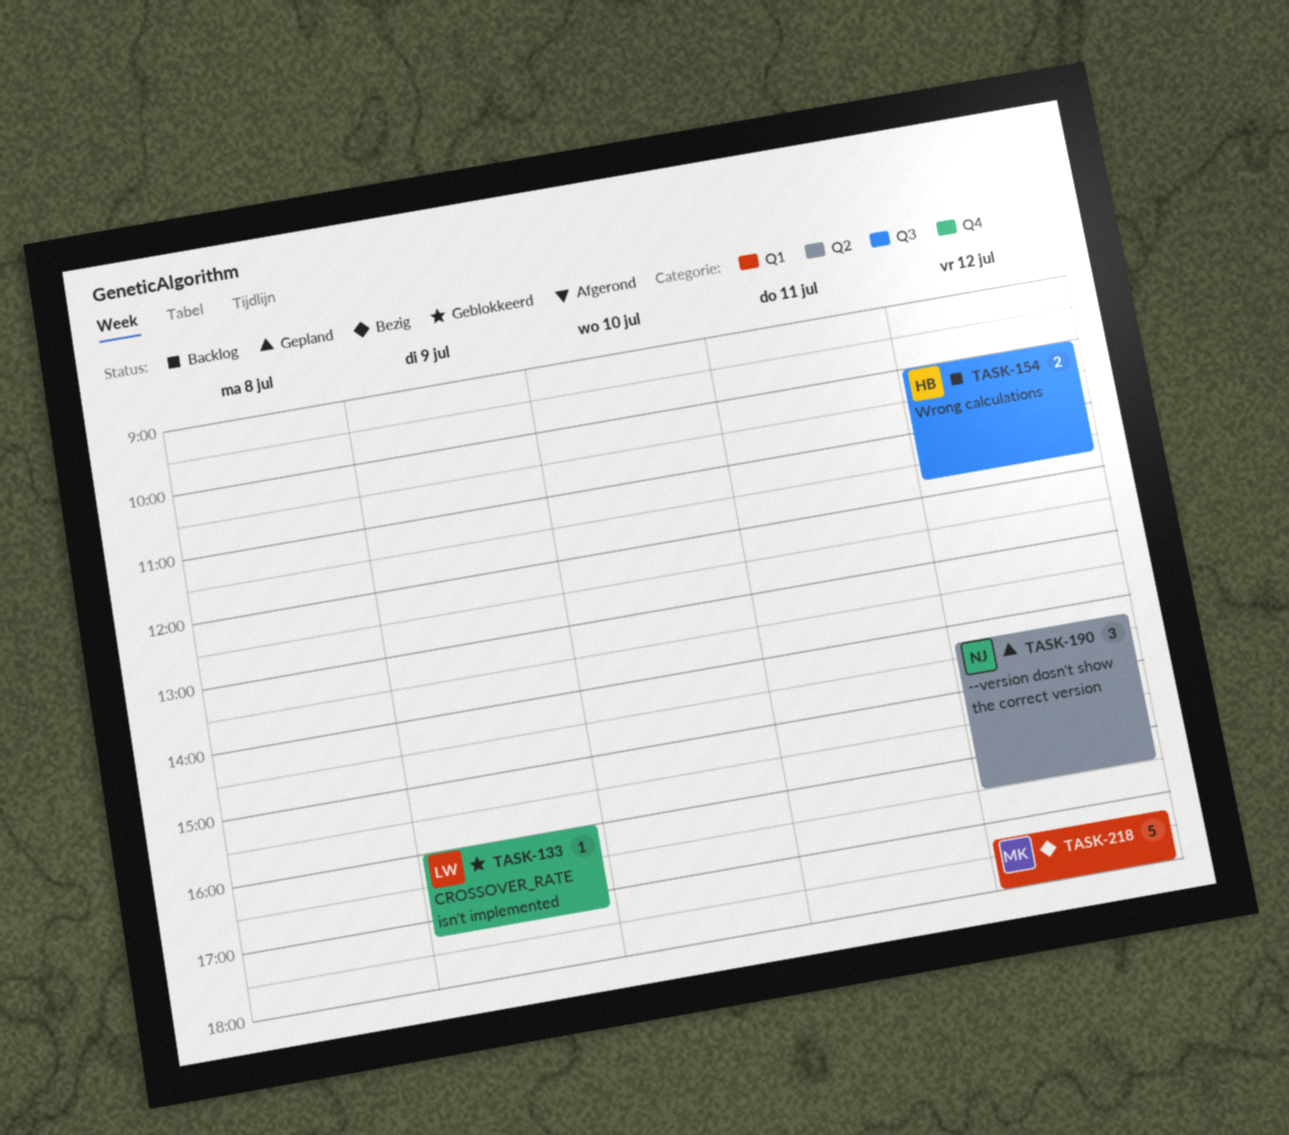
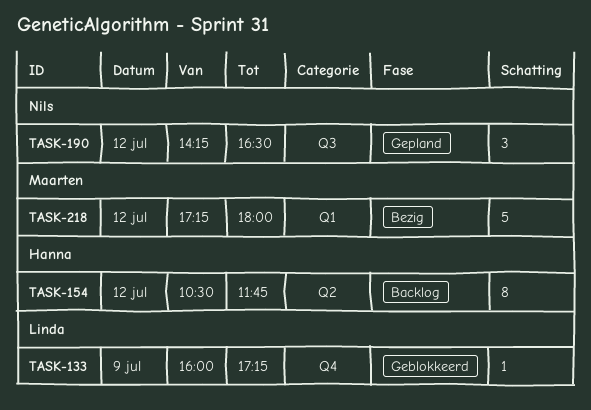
TASK-154, label: Q3 -> Q2
TASK-154, estimate: 2 -> 8
TASK-154, begins: 10:00 -> 10:30
TASK-190, label: Q2 -> Q3

